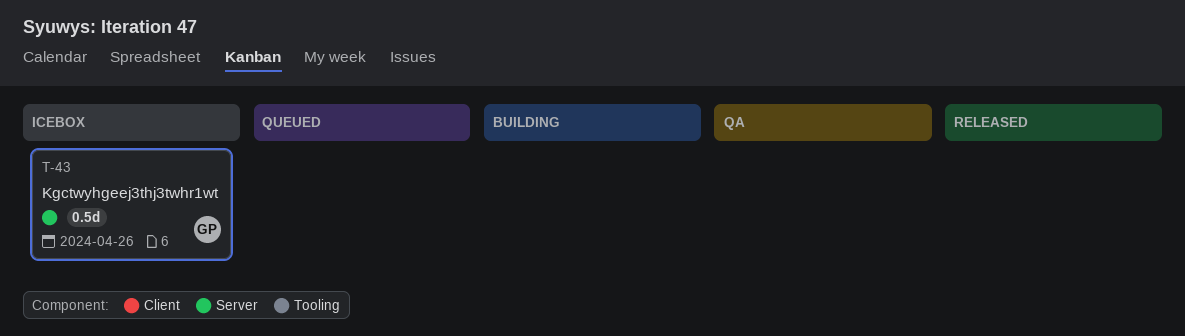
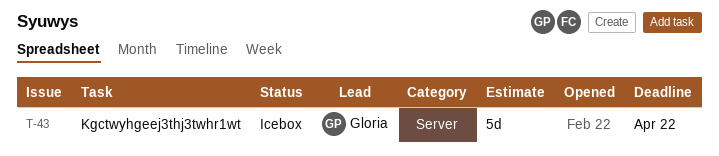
T-43, estimate: 0.5d -> 5d
T-43, due: Apr 26 -> Apr 22

